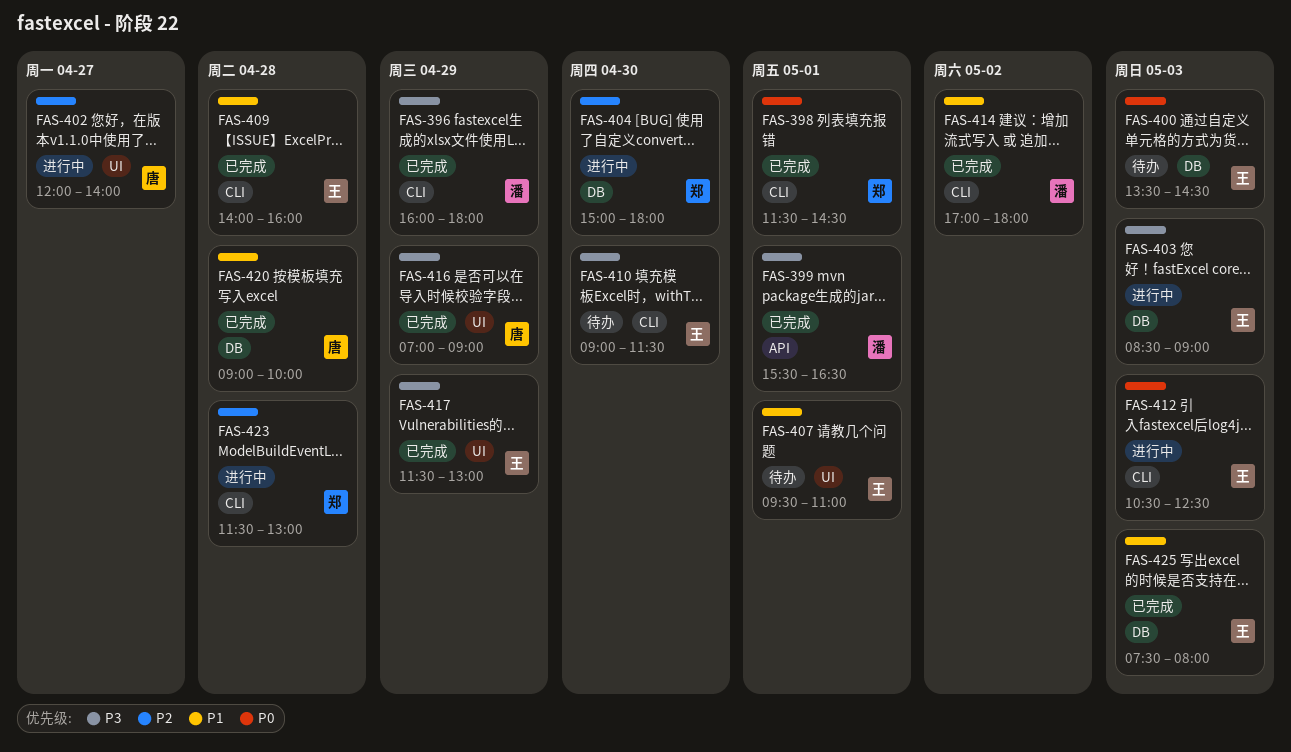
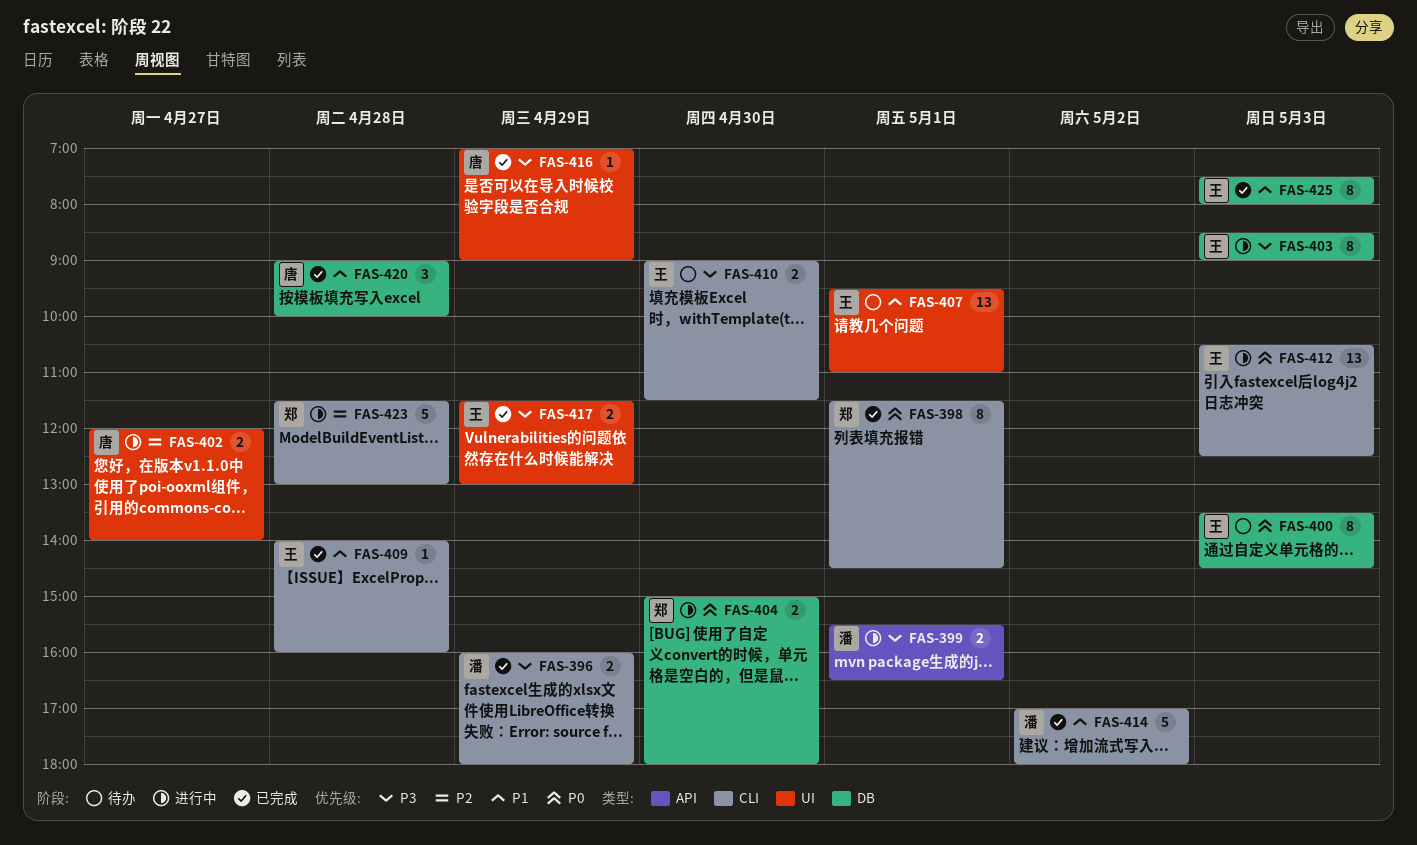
FAS-399, status: 已完成 -> 进行中
FAS-404, priority: P2 -> P0

